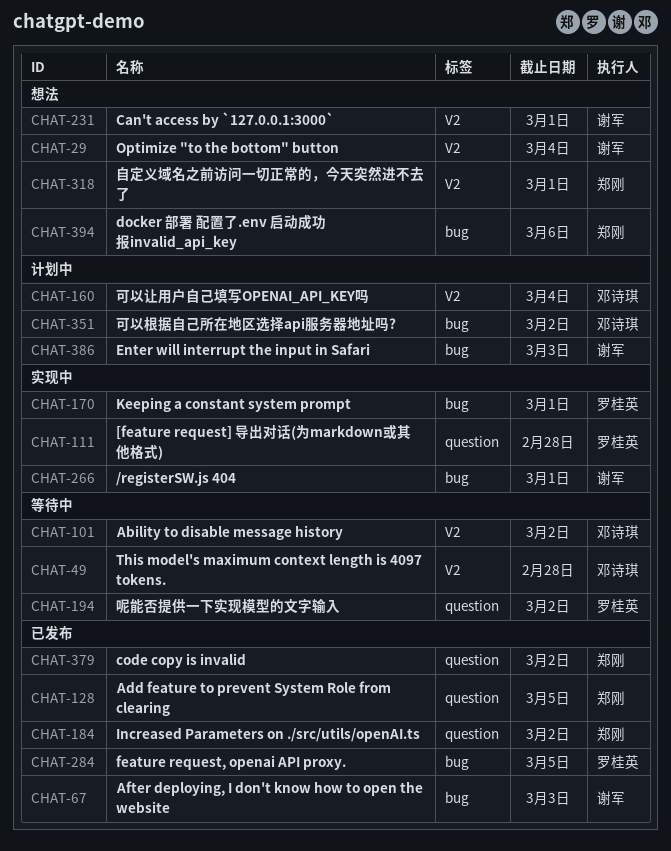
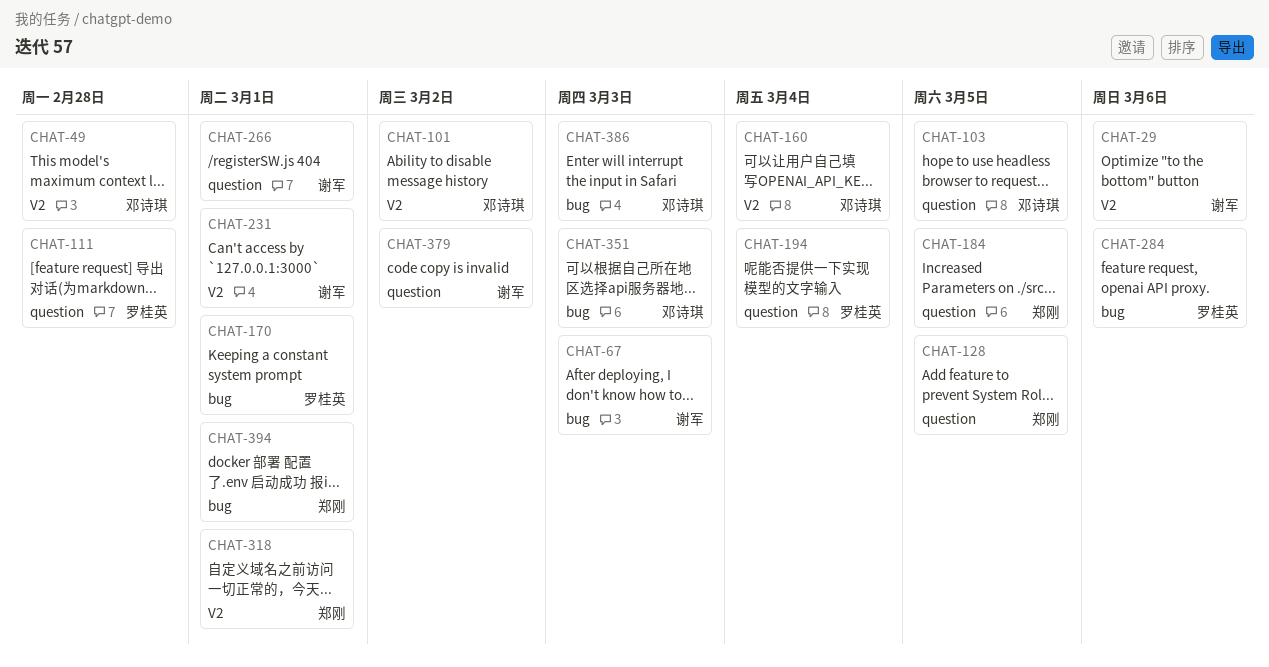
CHAT-29, due: Mar 4 -> Mar 6
CHAT-103: none -> present
CHAT-184, due: Mar 2 -> Mar 5
CHAT-194, due: Mar 2 -> Mar 4
CHAT-266, label: bug -> question
CHAT-284, due: Mar 5 -> Mar 6
CHAT-351, due: Mar 2 -> Mar 3
CHAT-379, owner: 郑刚 -> 谢军
CHAT-386, owner: 谢军 -> 邓诗琪
CHAT-394, due: Mar 6 -> Mar 1

